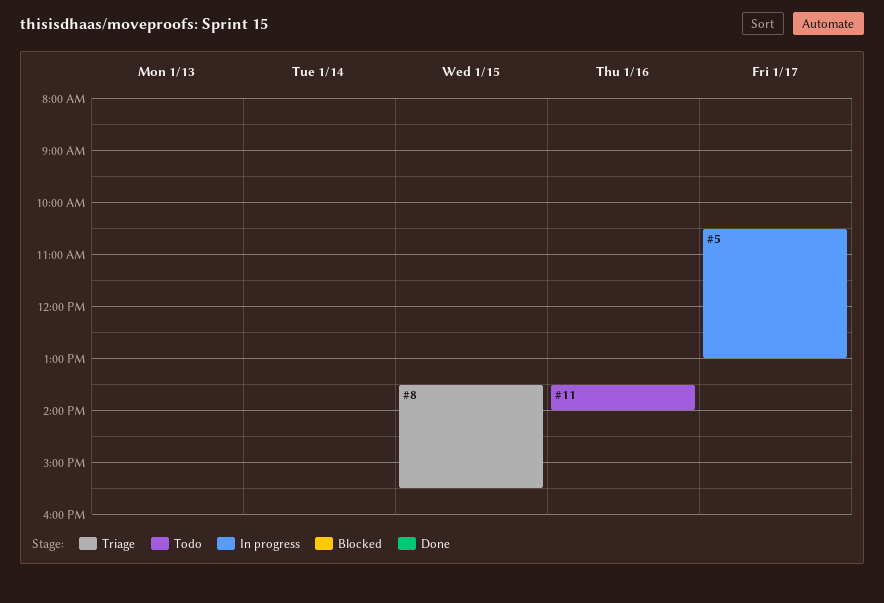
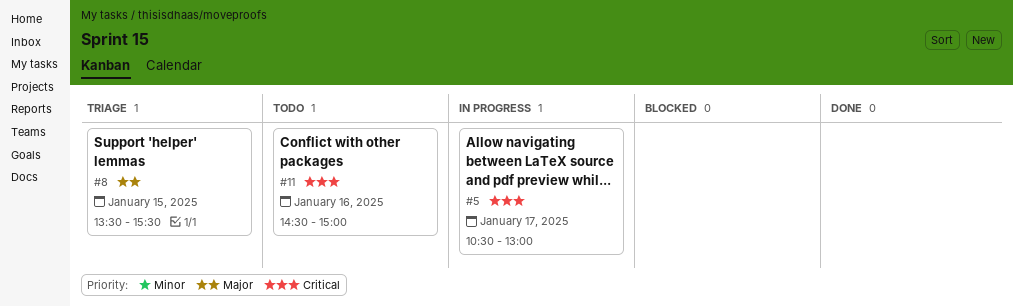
#11, begins: 13:30 -> 14:30
#11, ends: 14:00 -> 15:00

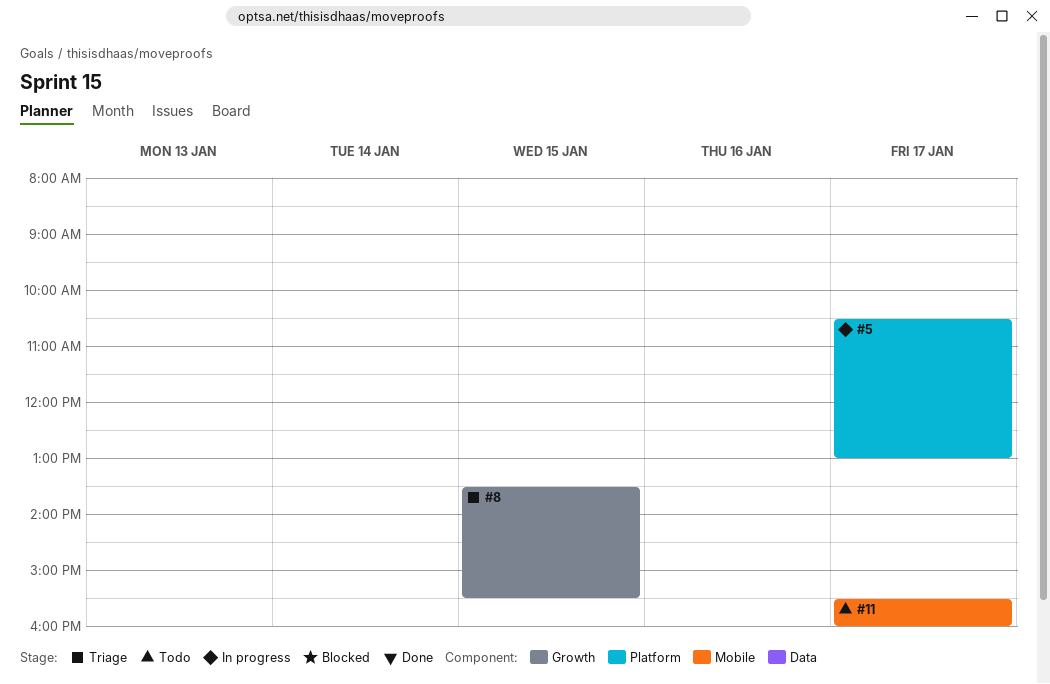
#11, day: Jan 16 -> Jan 17
#11, begins: 14:30 -> 15:30
#11, ends: 15:00 -> 16:00

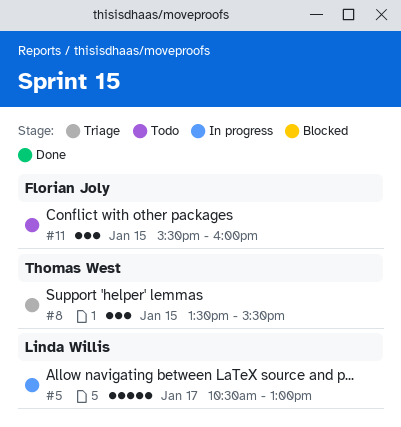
#11, day: Jan 17 -> Jan 15

